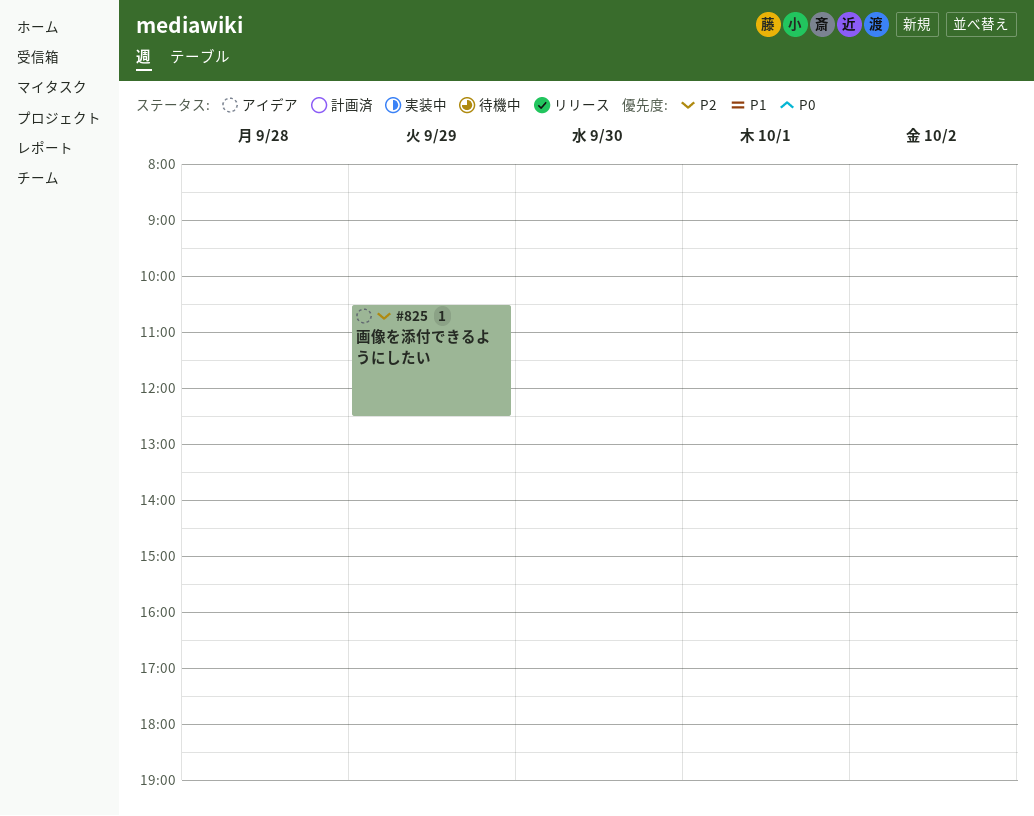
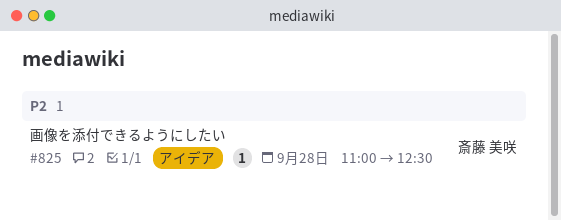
#825, day: Sep 29 -> Sep 28
#825, begins: 10:30 -> 11:00

